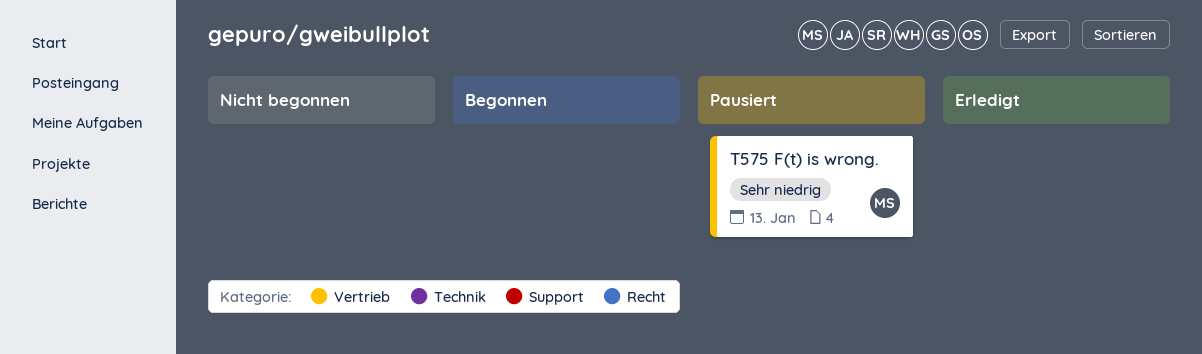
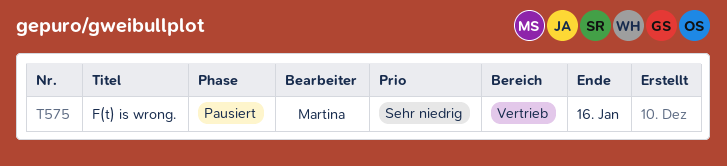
T575, due: Jan 13 -> Jan 16

